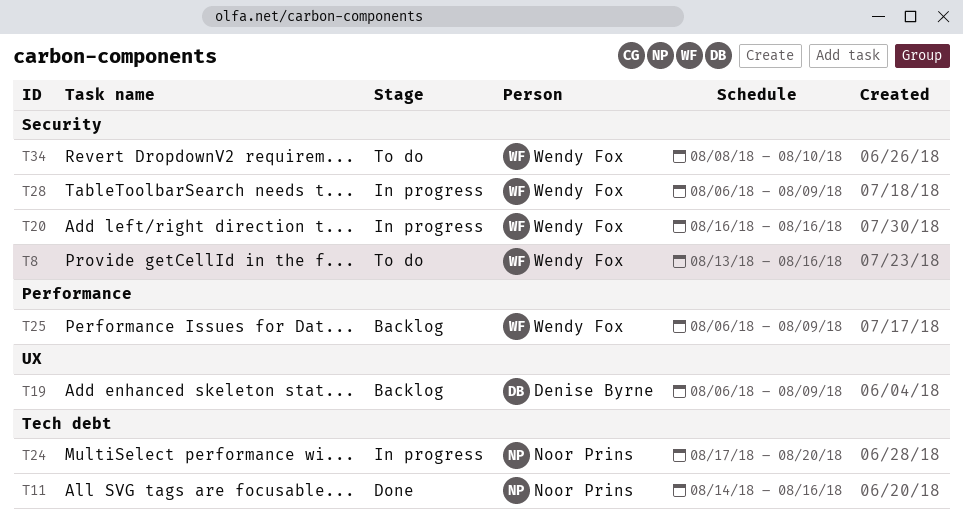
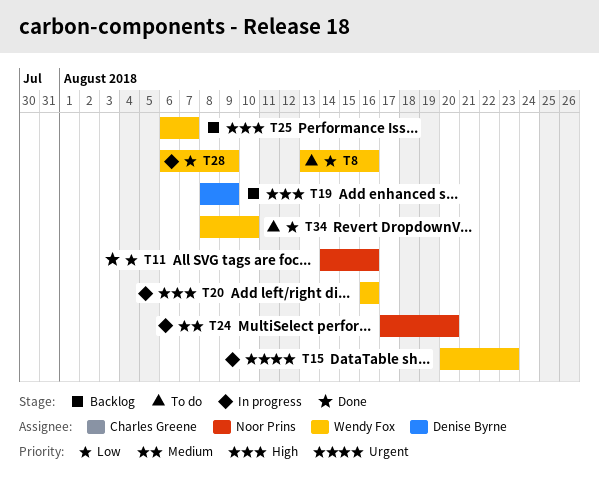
T15: none -> present
T19, start: Aug 6 -> Aug 8
T25, due: Aug 9 -> Aug 7

